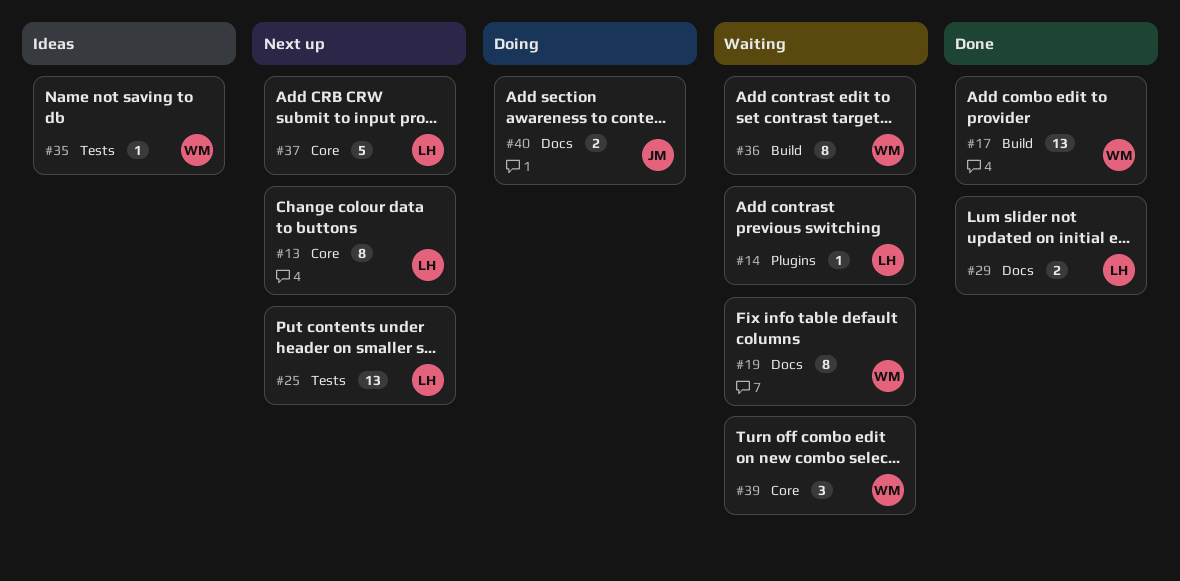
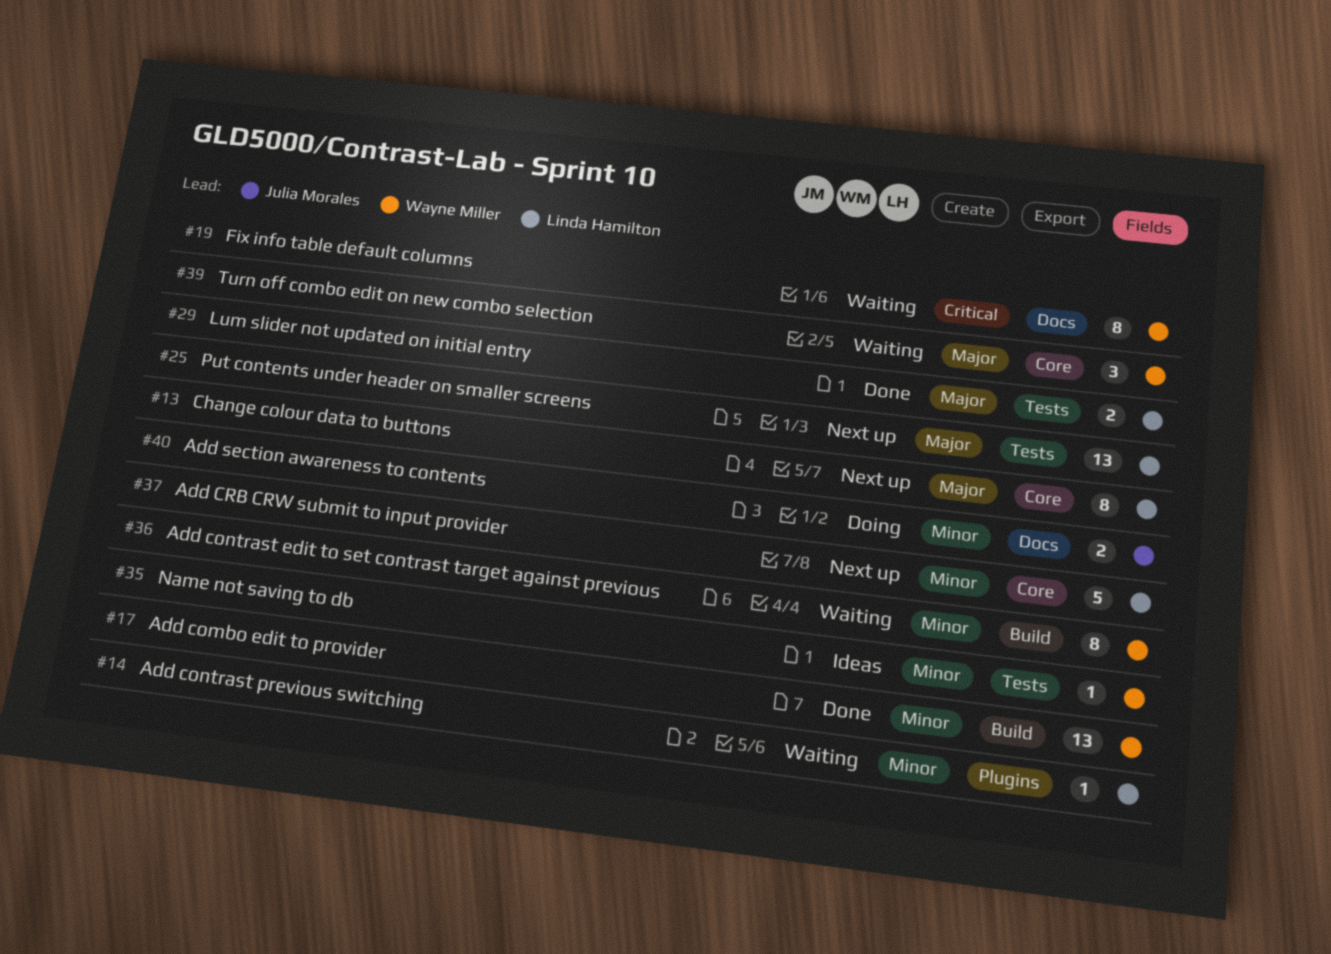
#29, label: Docs -> Tests

